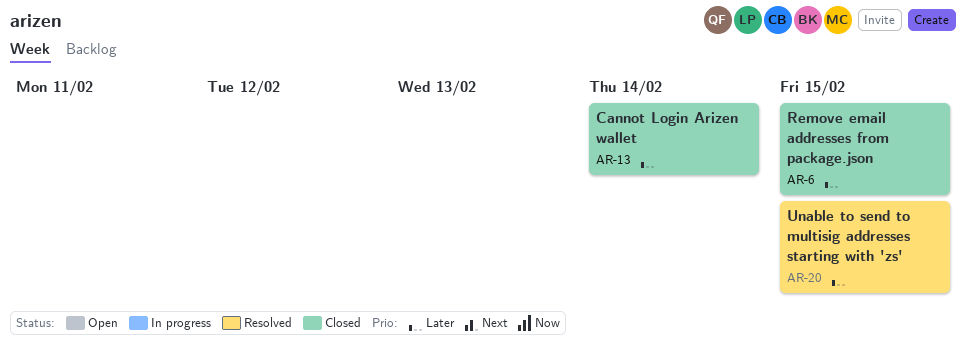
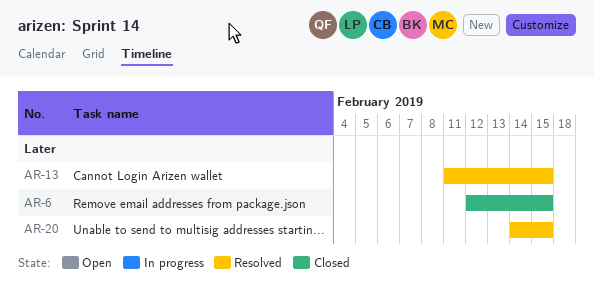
AR-13, status: Closed -> Resolved
AR-13, due: Feb 14 -> Feb 15

